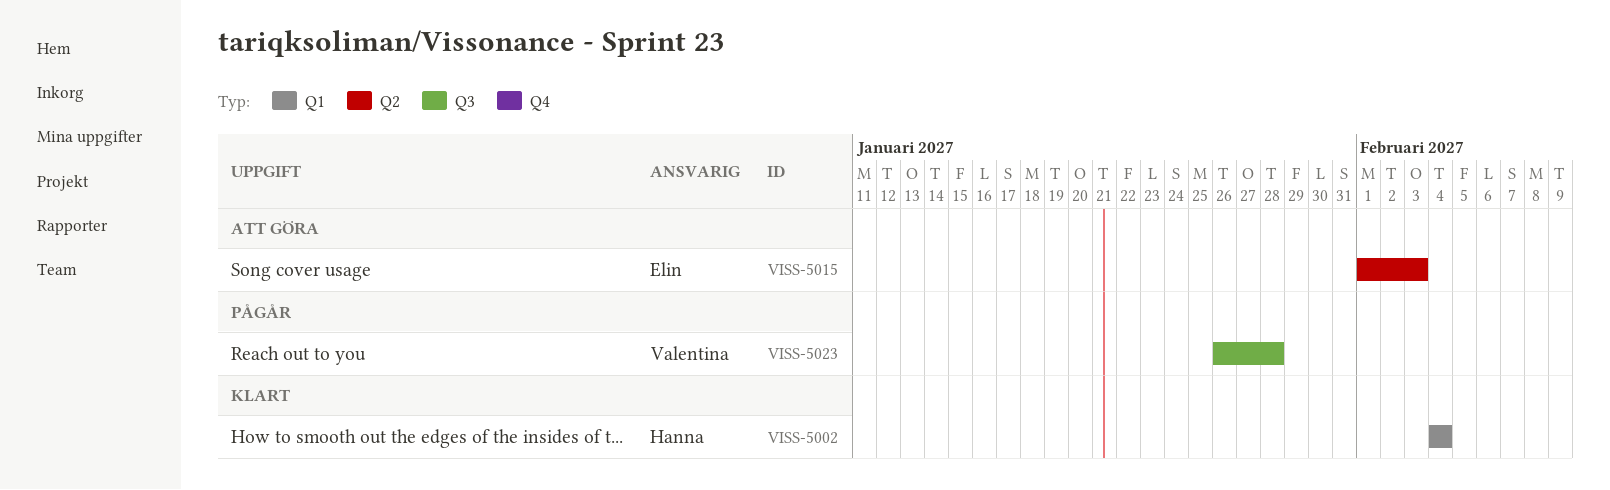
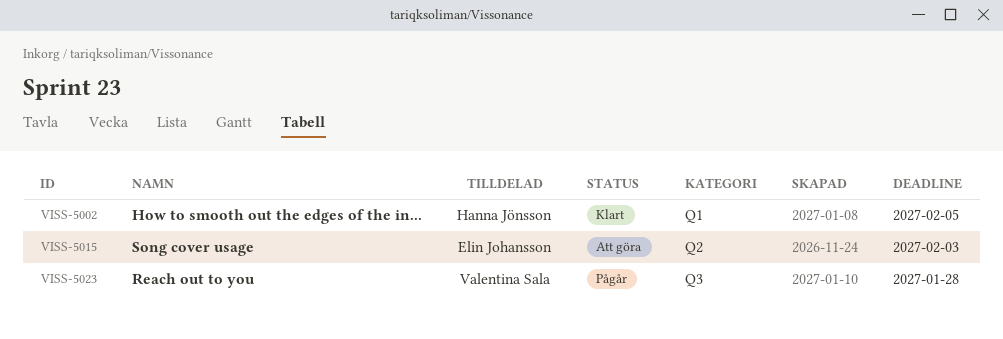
VISS-5002, due: Feb 4 -> Feb 5

